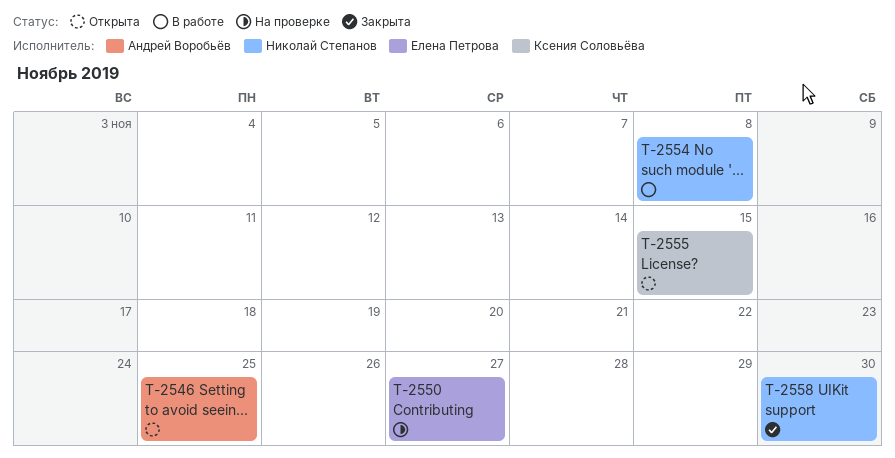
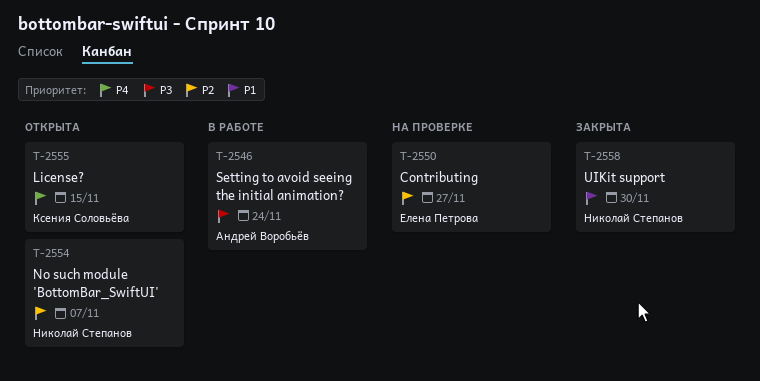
T-2546, status: Открыта -> В работе
T-2546, due: Nov 25 -> Nov 24
T-2554, status: В работе -> Открыта
T-2554, due: Nov 8 -> Nov 7

